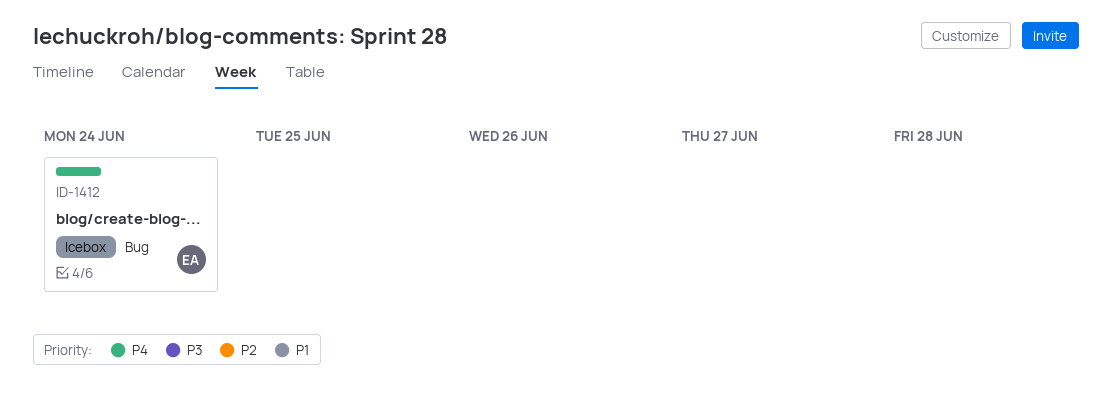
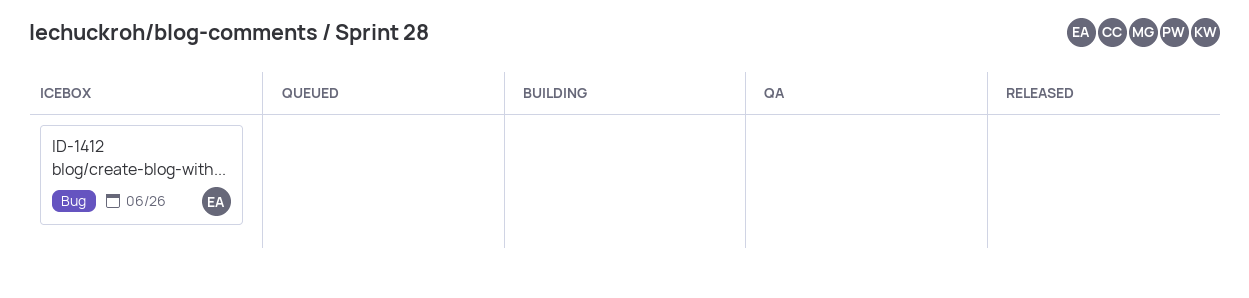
ID-1412, due: Jun 24 -> Jun 26

